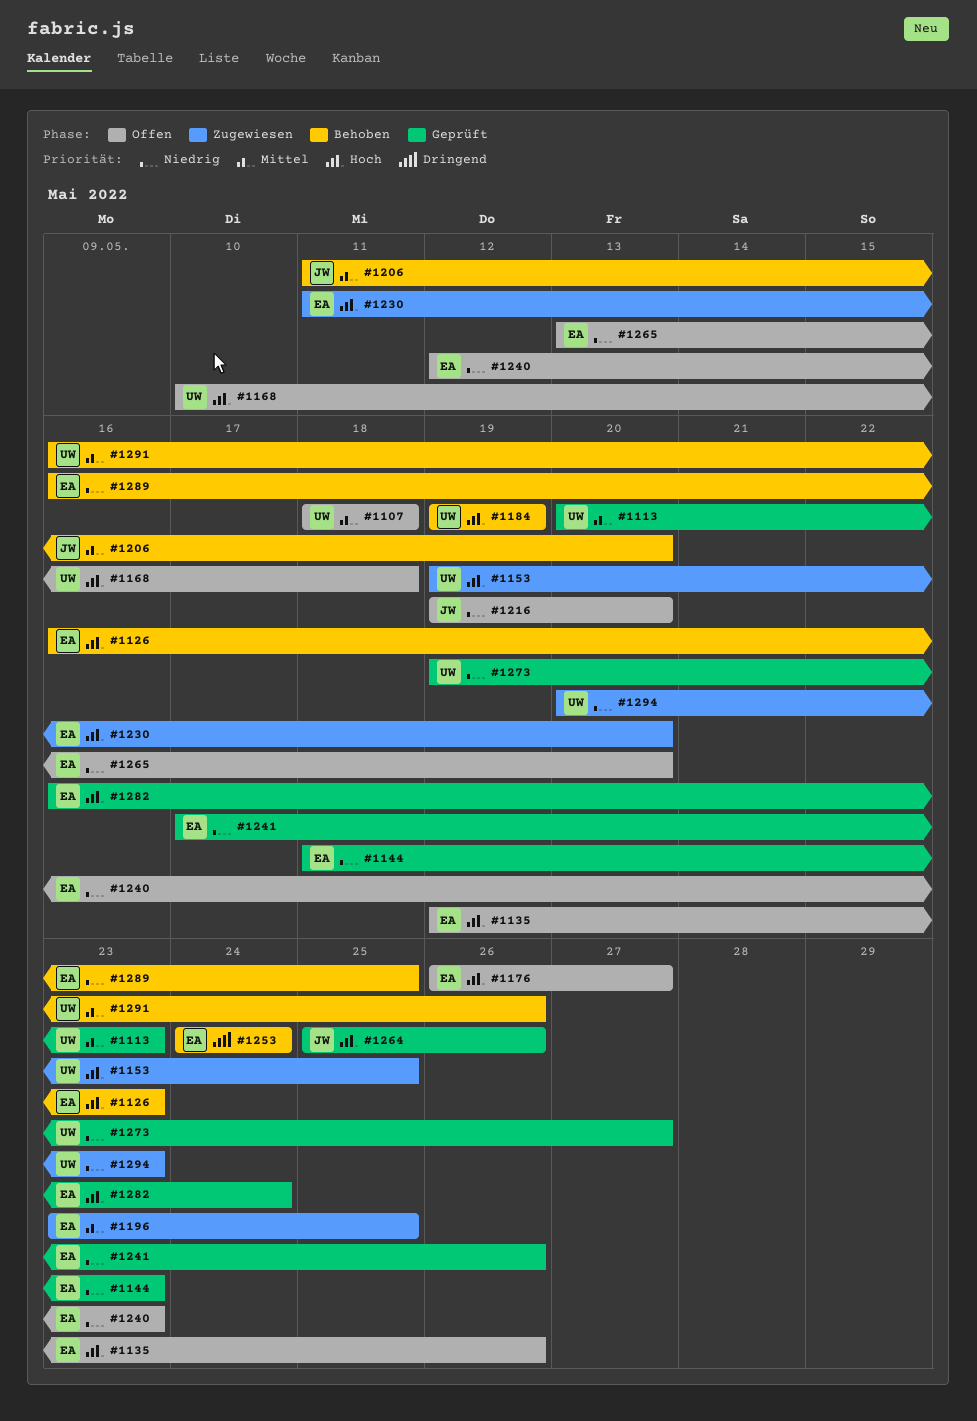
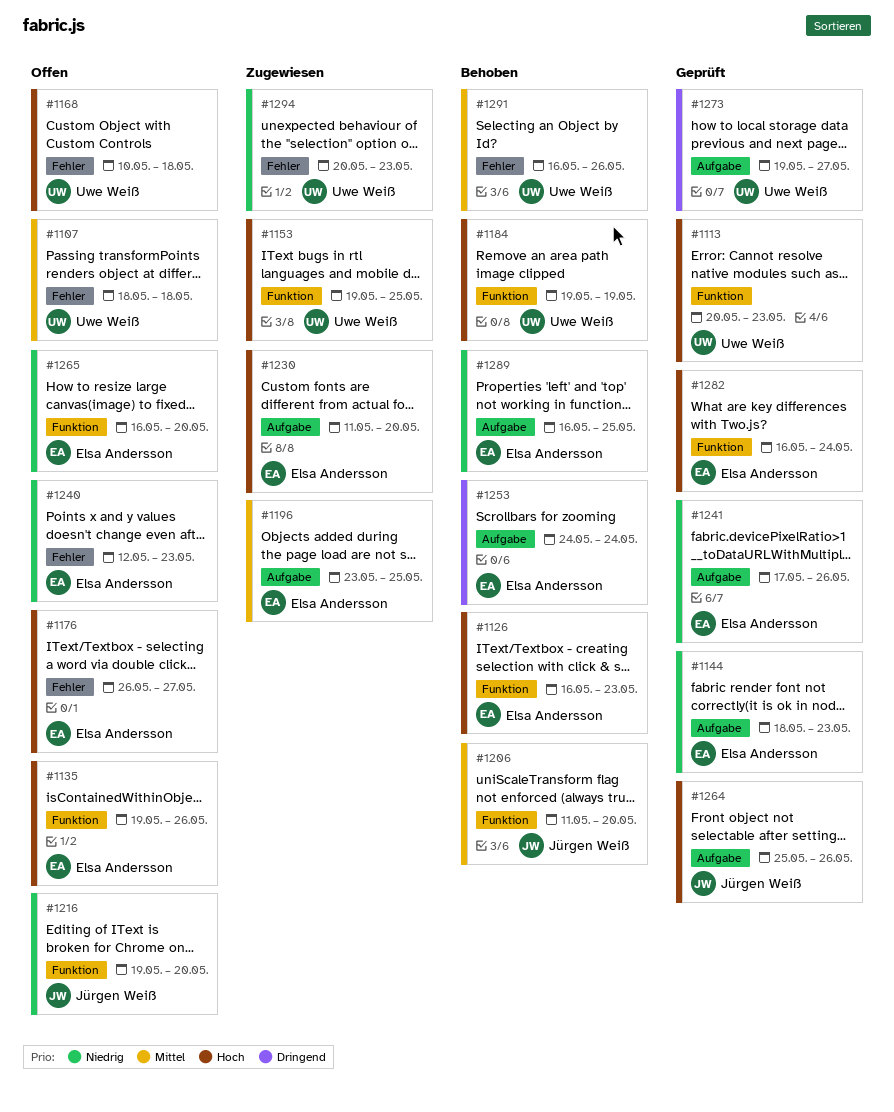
#1113, priority: Mittel -> Hoch
#1265, start: May 13 -> May 16
#1273, priority: Niedrig -> Dringend

